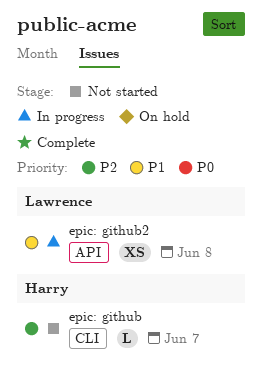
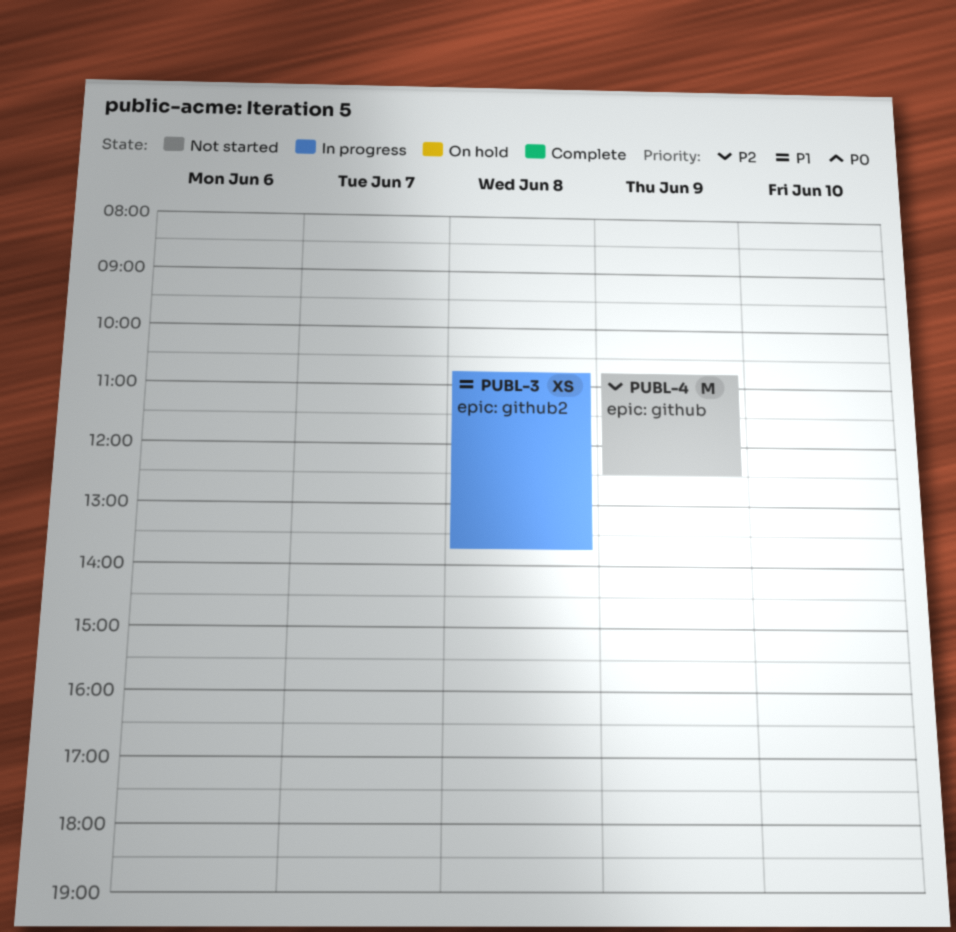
epic: github, estimate: L -> M
epic: github, day: Jun 7 -> Jun 9

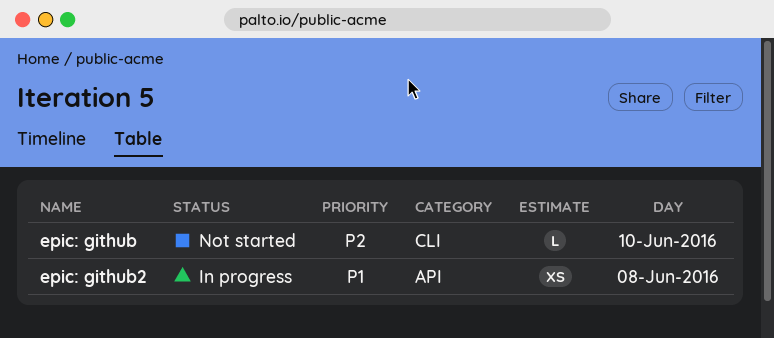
epic: github, estimate: M -> L
epic: github, day: Jun 9 -> Jun 10

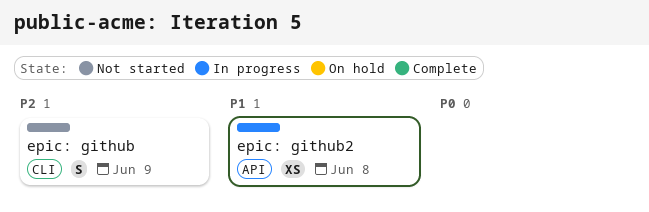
epic: github, estimate: L -> S
epic: github, day: Jun 10 -> Jun 9

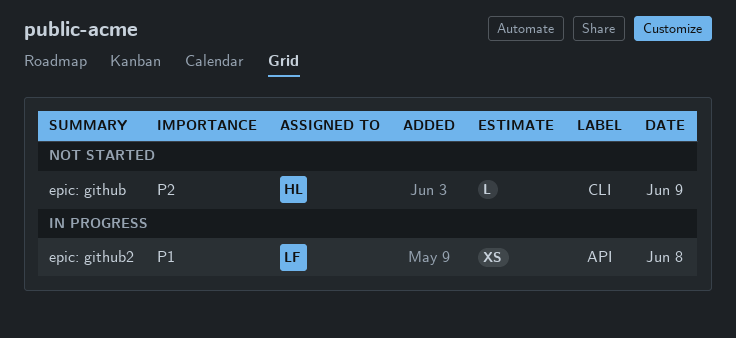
epic: github, estimate: S -> L

